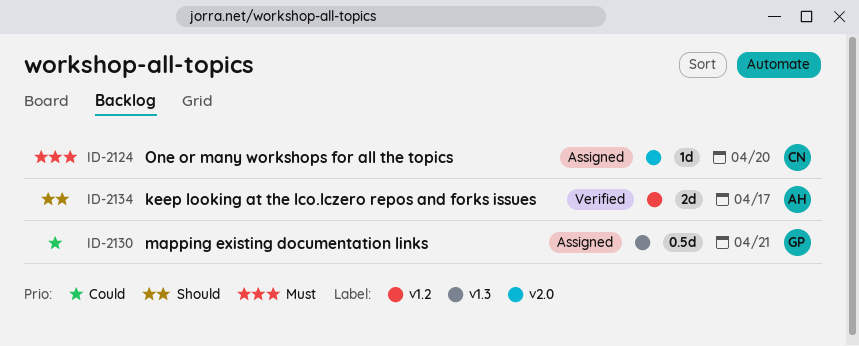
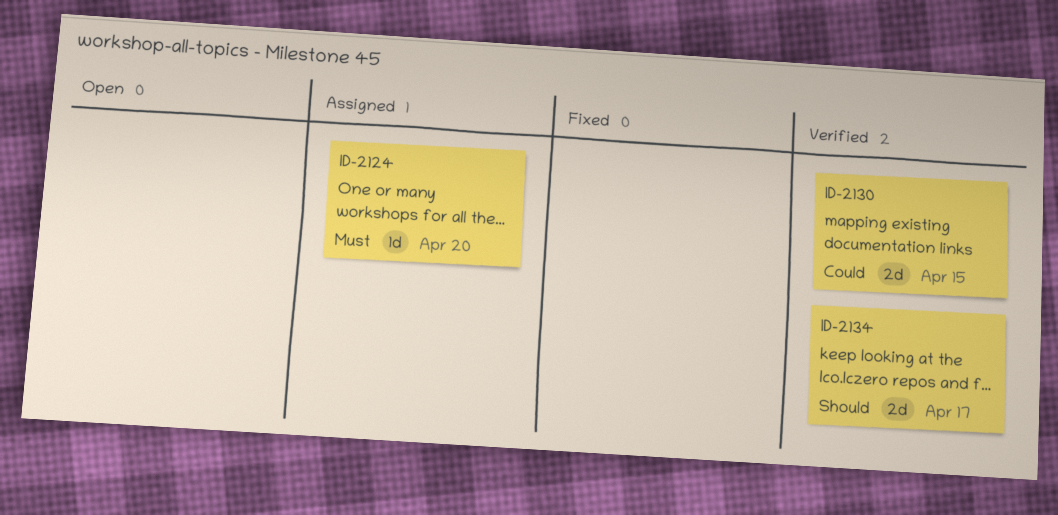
ID-2130, status: Assigned -> Verified
ID-2130, estimate: 0.5d -> 2d
ID-2130, due: Apr 21 -> Apr 15

